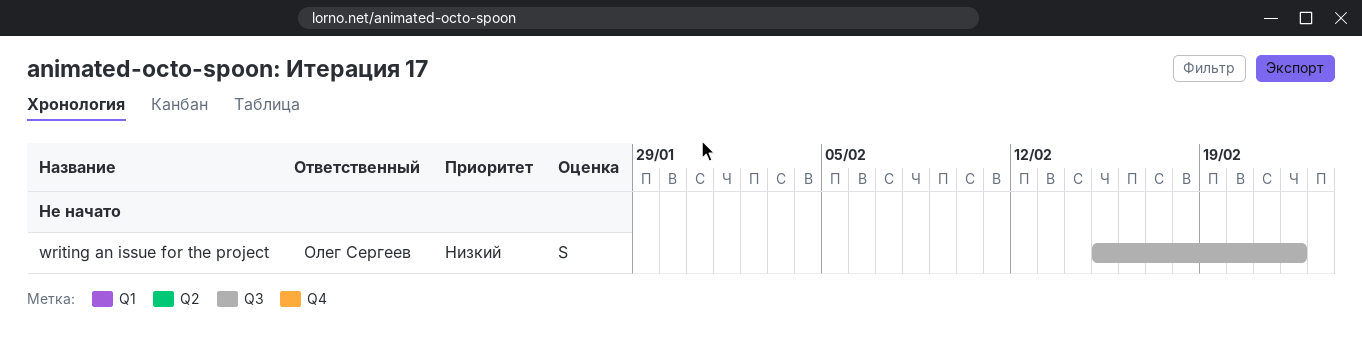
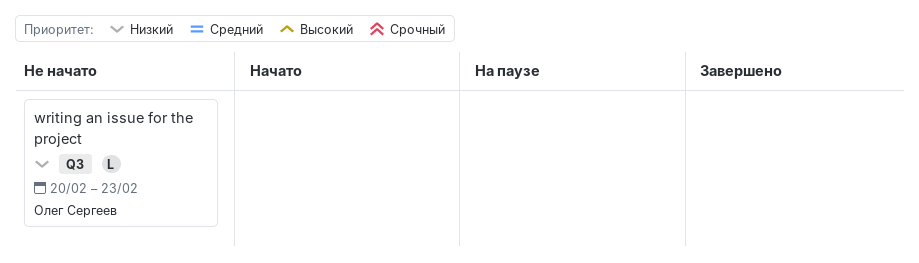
writing an issue for the project, estimate: S -> L
writing an issue for the project, start: Feb 15 -> Feb 20
writing an issue for the project, due: Feb 22 -> Feb 23

